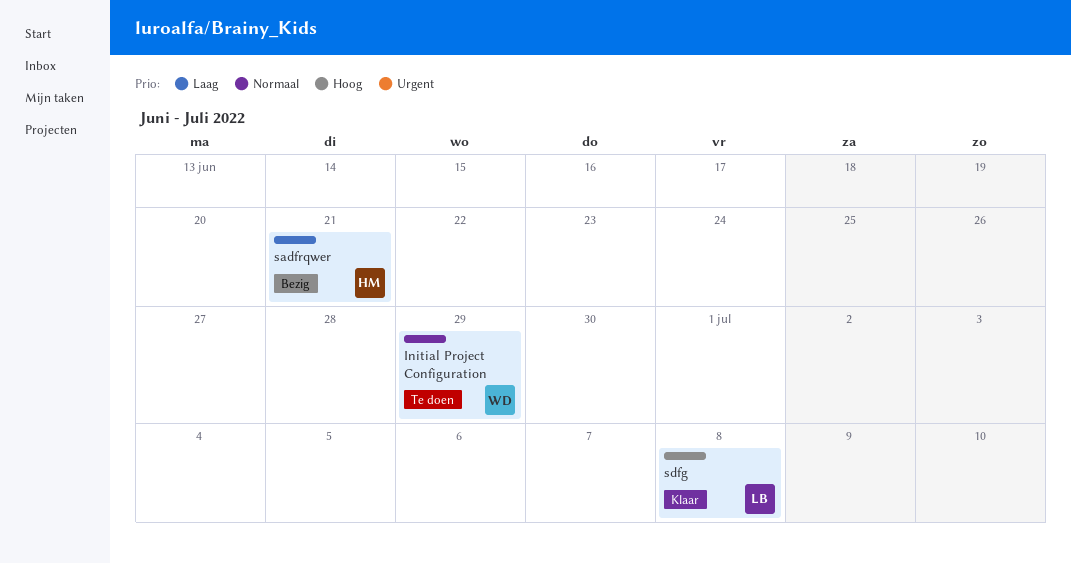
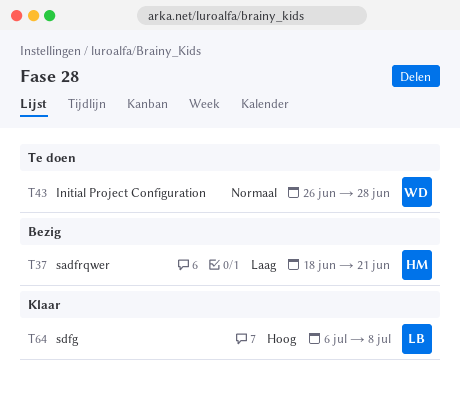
Initial Project Configuration, due: Jun 29 -> Jun 28

